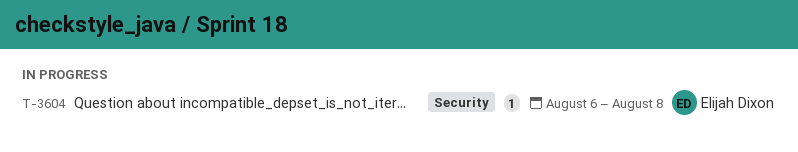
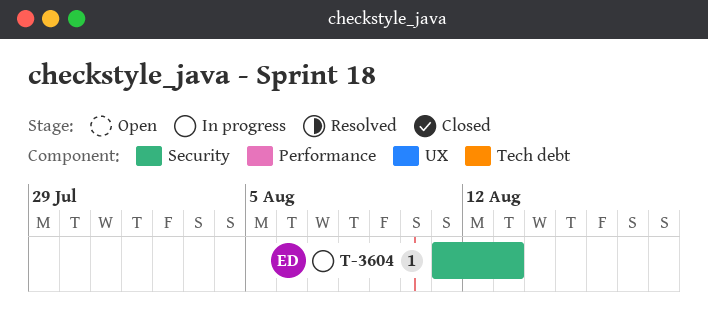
T-3604, start: Aug 6 -> Aug 11
T-3604, due: Aug 8 -> Aug 13

